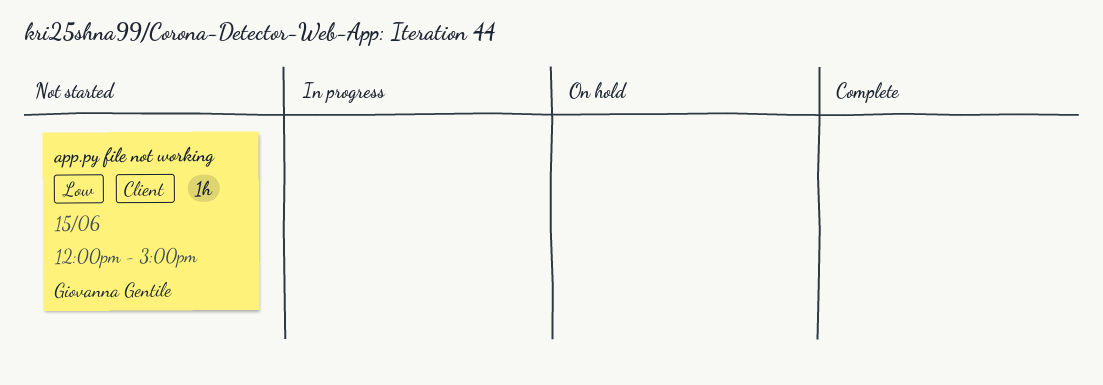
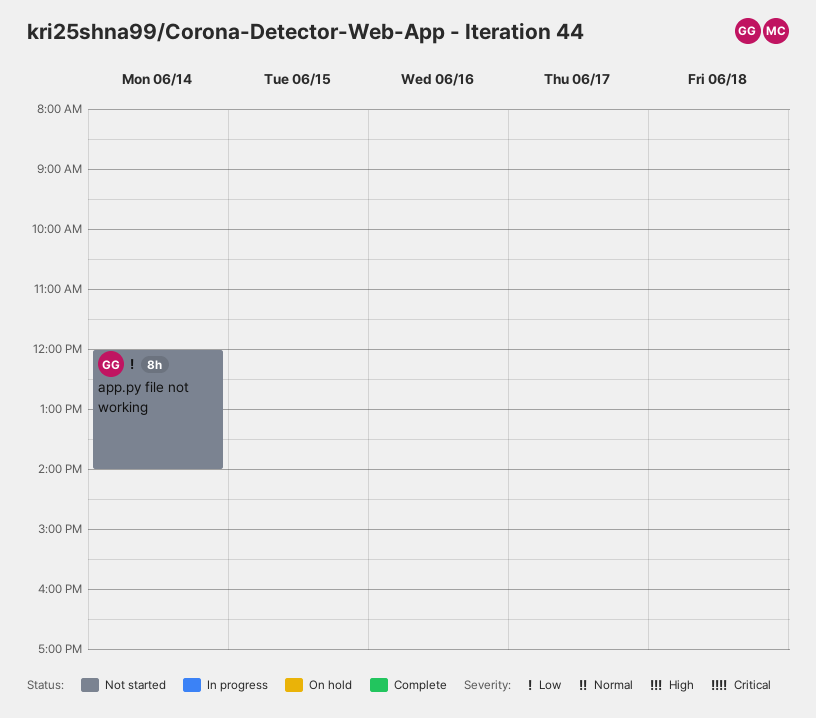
app.py file not working, estimate: 1h -> 8h
app.py file not working, day: Jun 15 -> Jun 14
app.py file not working, ends: 15:00 -> 14:00

